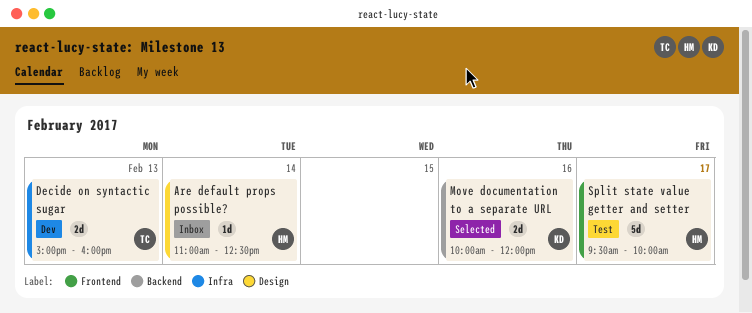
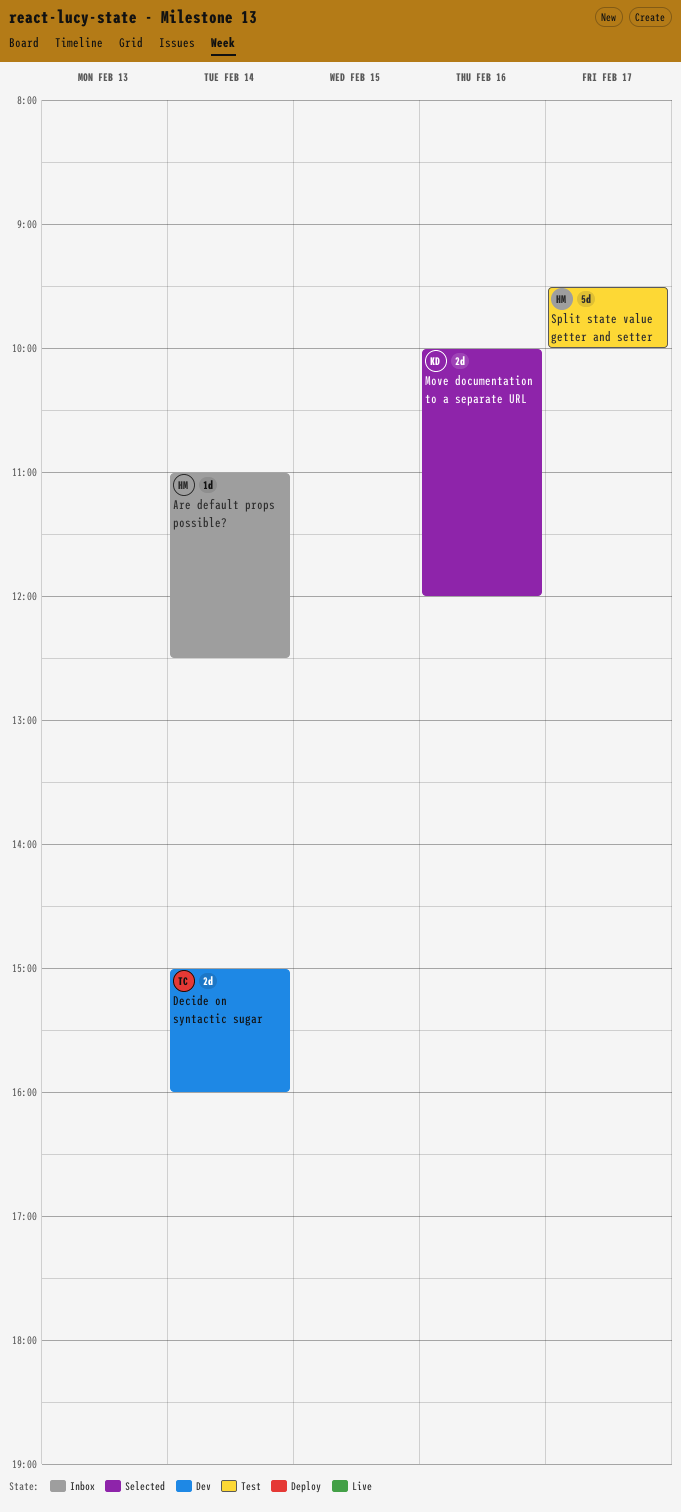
Decide on syntactic sugar, day: Feb 13 -> Feb 14

